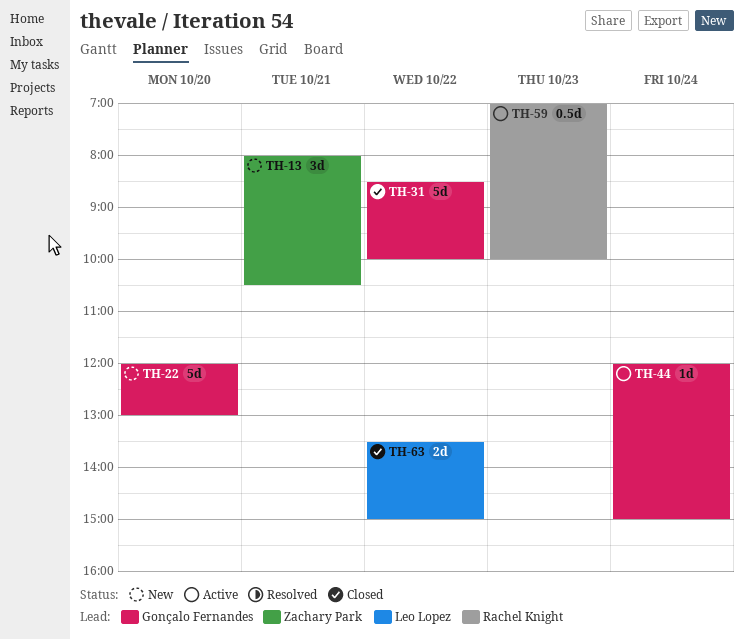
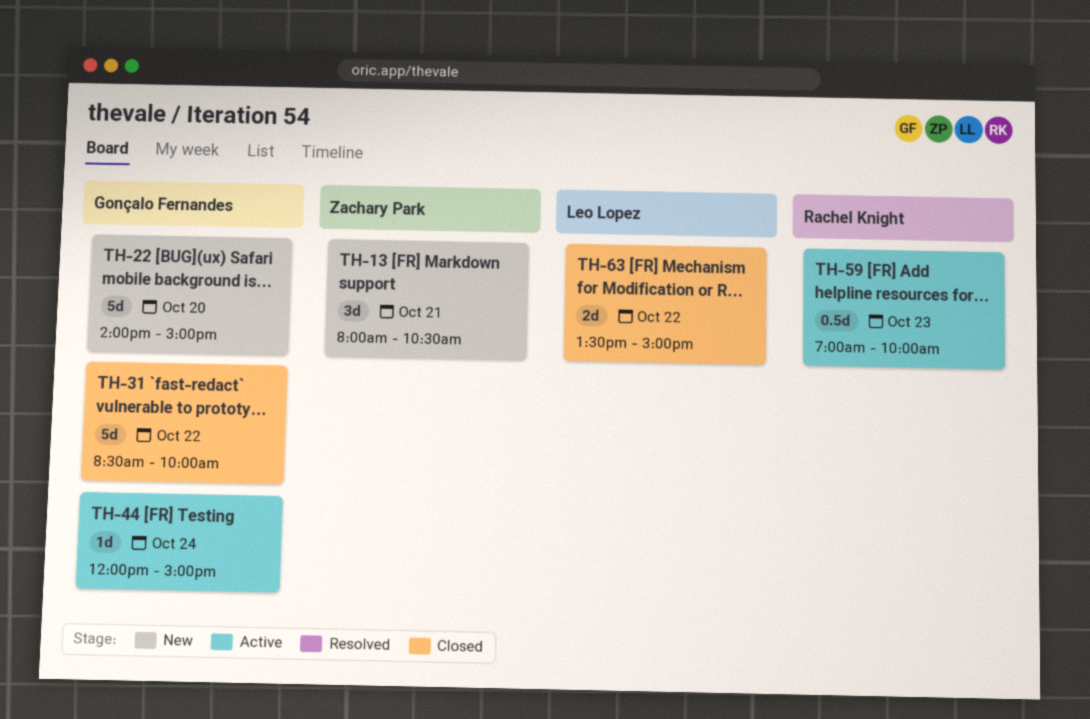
TH-22, begins: 12:00 -> 14:00
TH-22, ends: 13:00 -> 15:00

